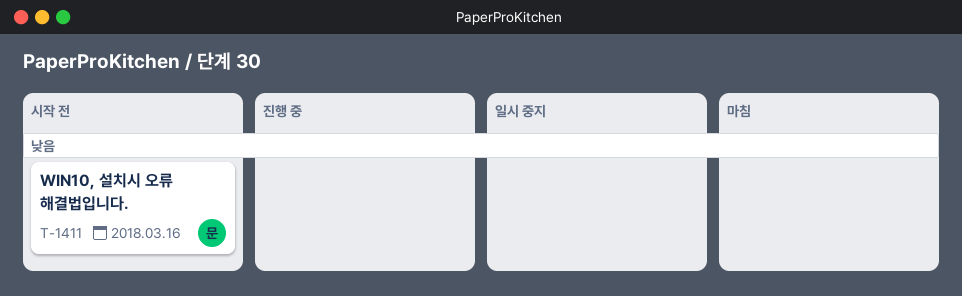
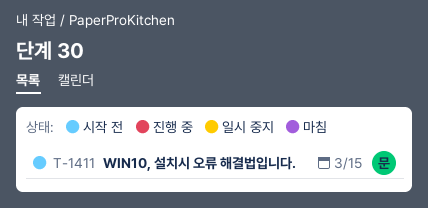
T-1411, due: Mar 16 -> Mar 15

